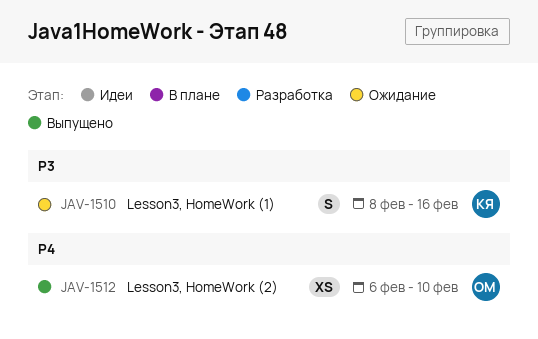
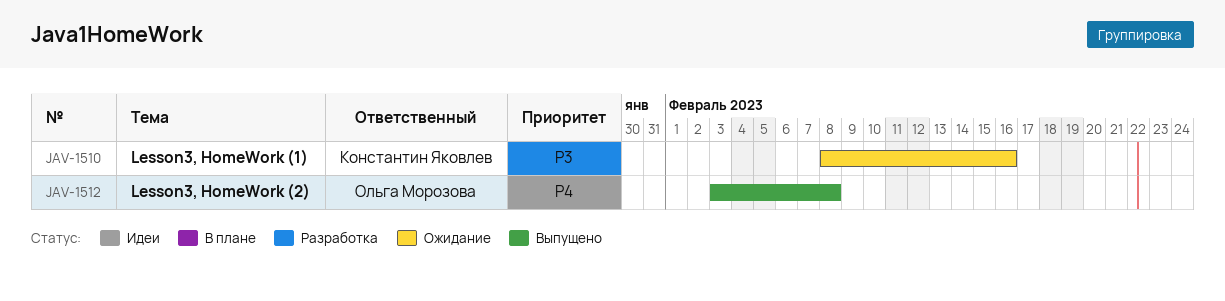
JAV-1512, start: Feb 6 -> Feb 3
JAV-1512, due: Feb 10 -> Feb 8

